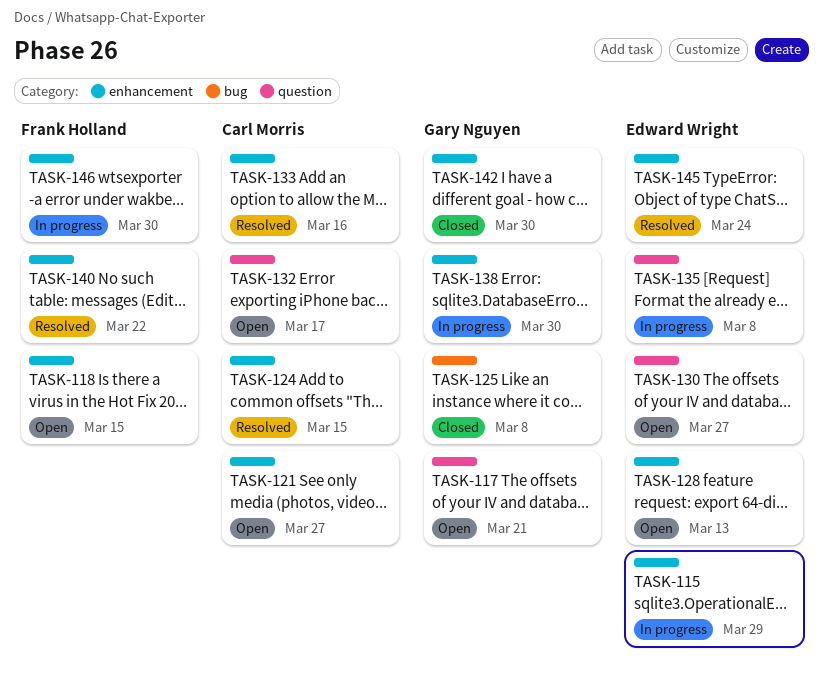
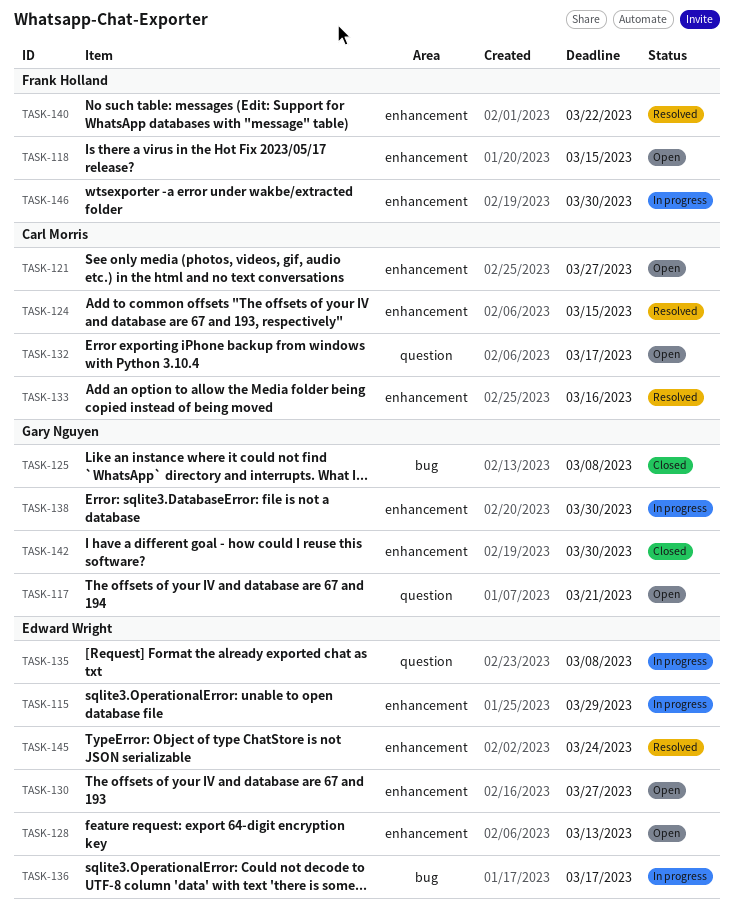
TASK-130, label: question -> enhancement
TASK-136: none -> present

